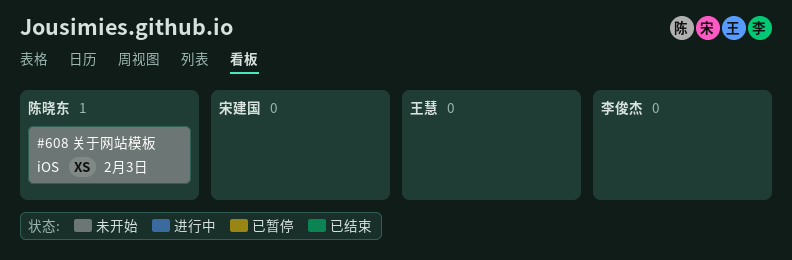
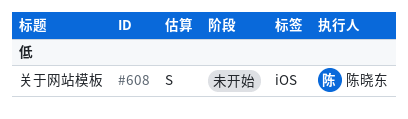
#608, estimate: XS -> S

